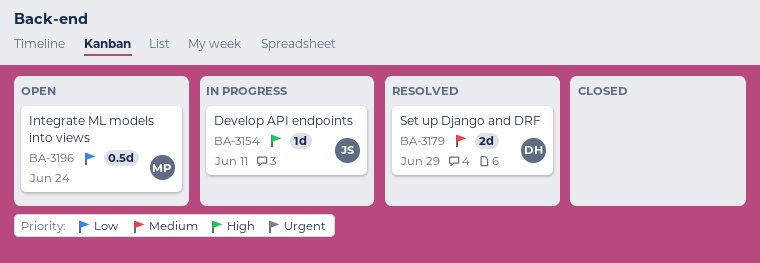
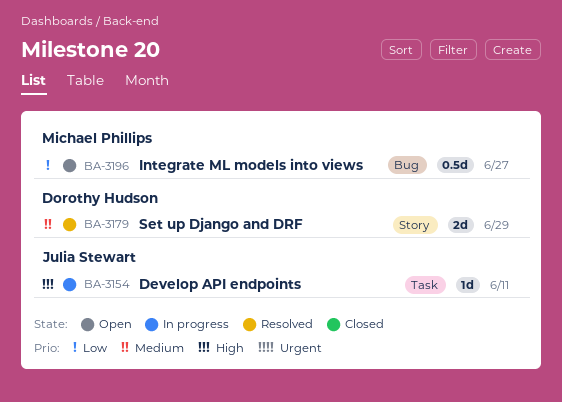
BA-3196, due: Jun 24 -> Jun 27

